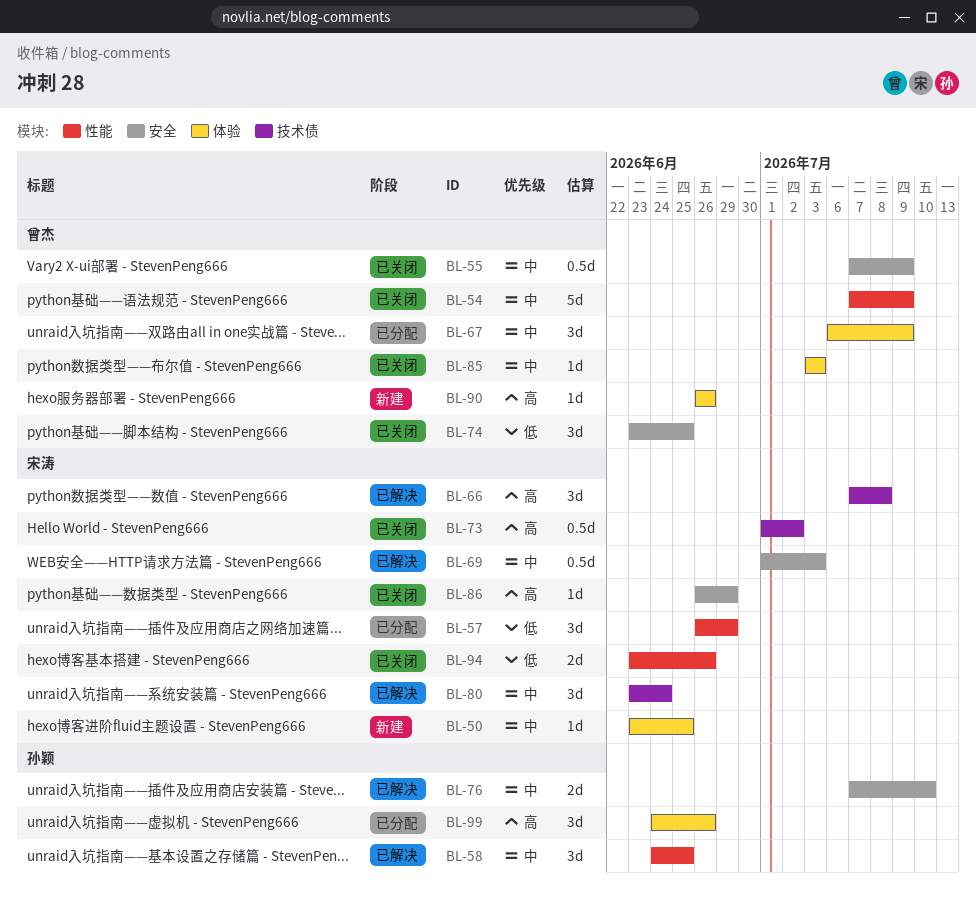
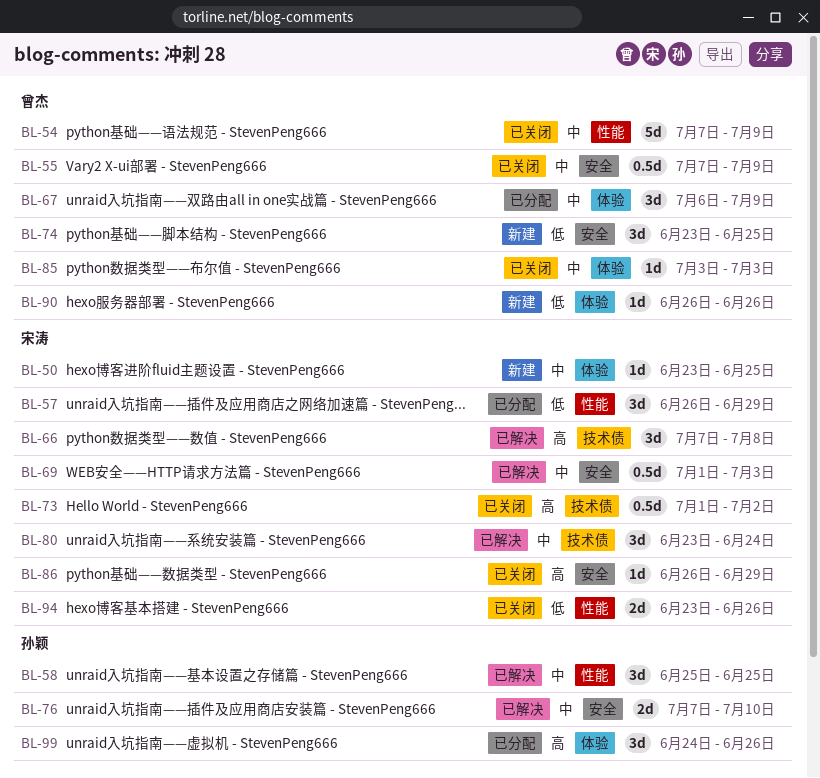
BL-58, start: Jun 24 -> Jun 25
BL-74, status: 已关闭 -> 新建
BL-90, priority: 高 -> 低

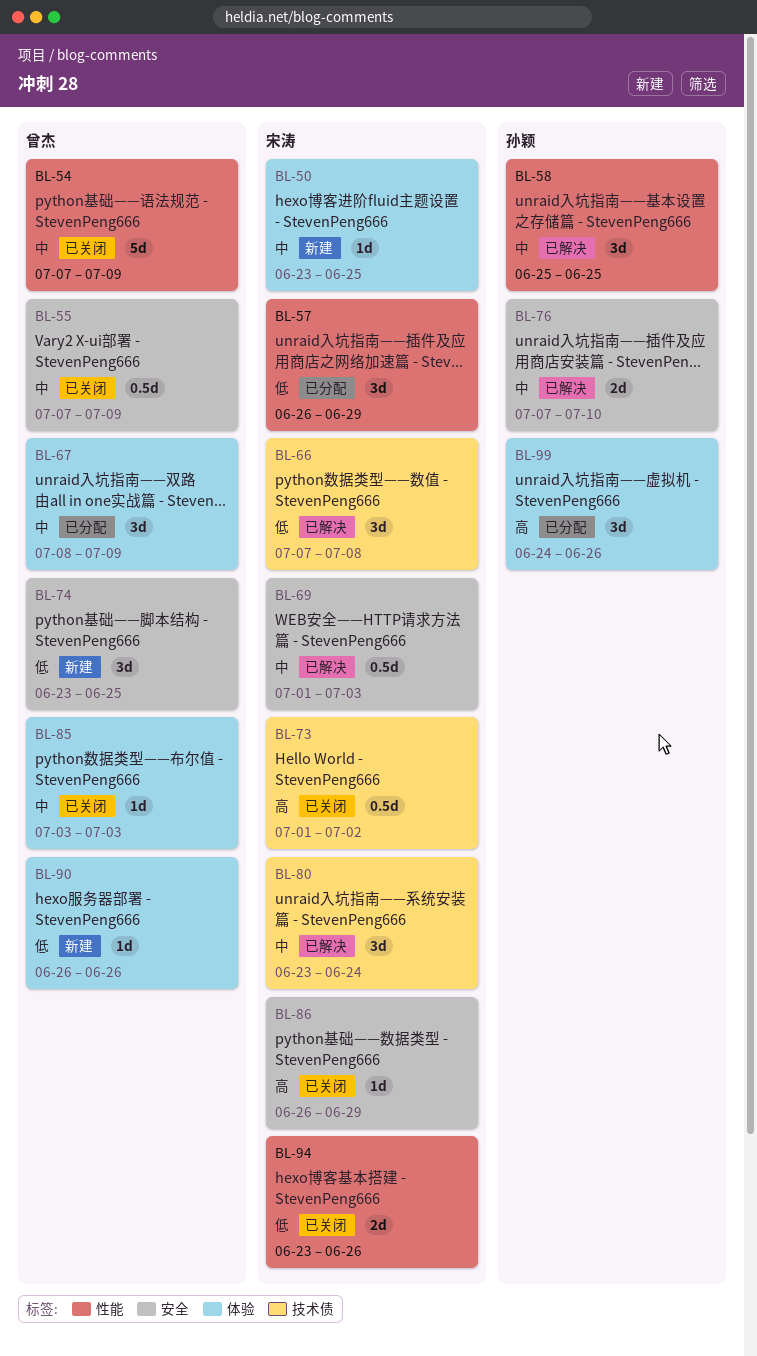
BL-66, priority: 高 -> 低
BL-67, start: Jul 6 -> Jul 8

